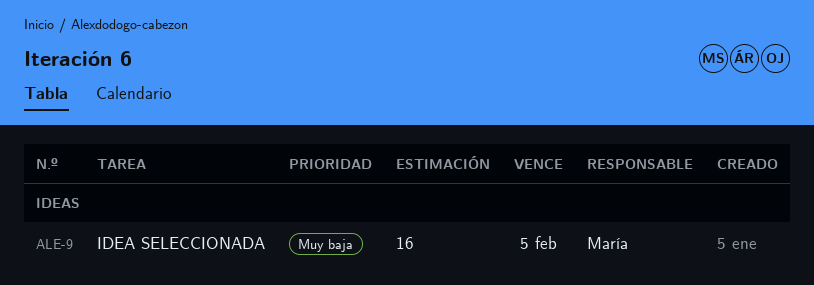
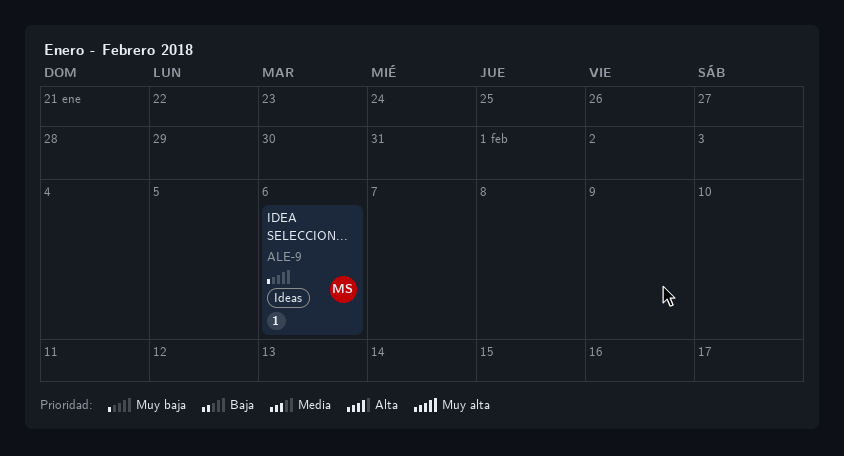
ALE-9, estimate: 16 -> 1
ALE-9, due: Feb 5 -> Feb 6

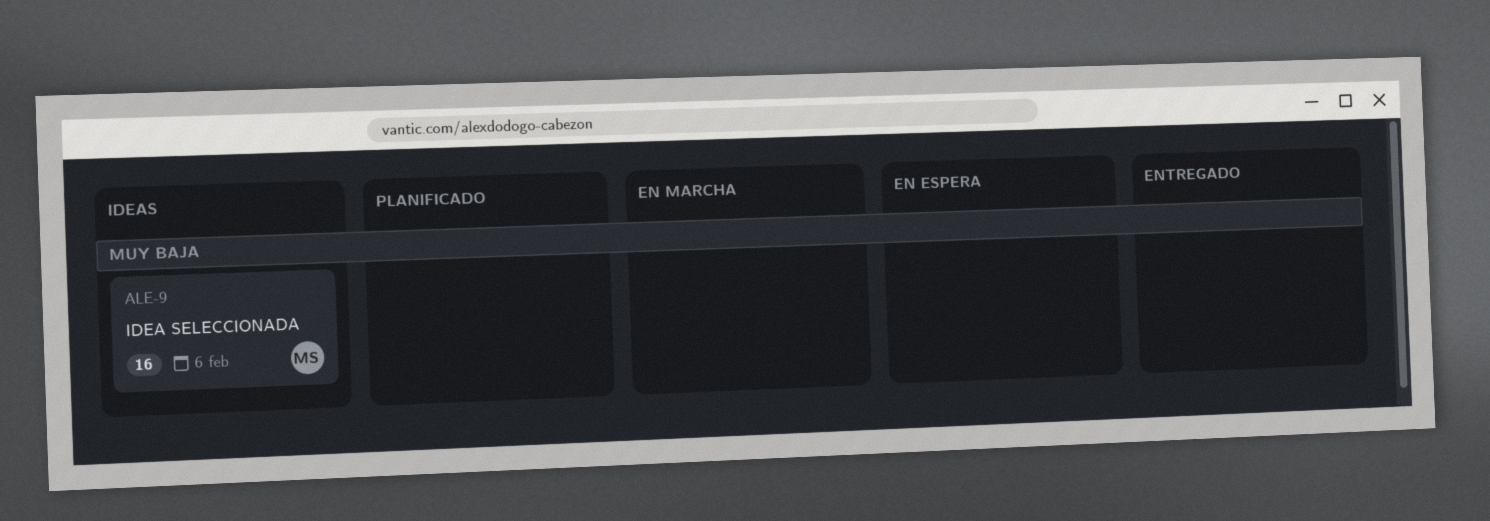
ALE-9, estimate: 1 -> 16

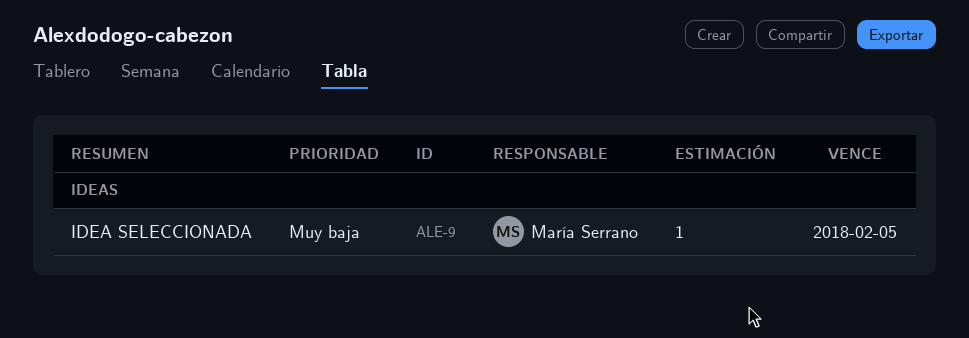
ALE-9, estimate: 16 -> 1
ALE-9, due: Feb 6 -> Feb 5

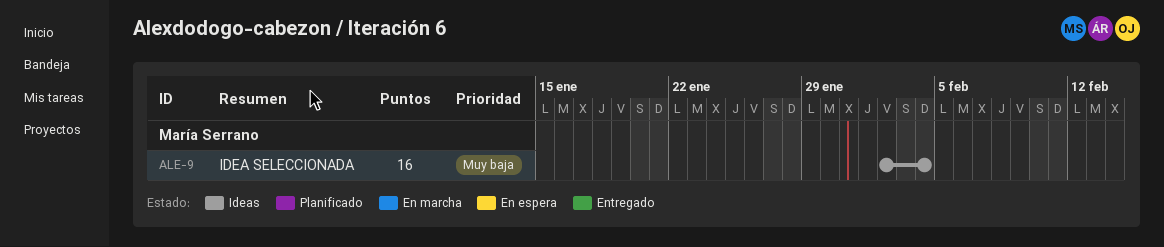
ALE-9, estimate: 1 -> 16
ALE-9, due: Feb 5 -> Feb 4

